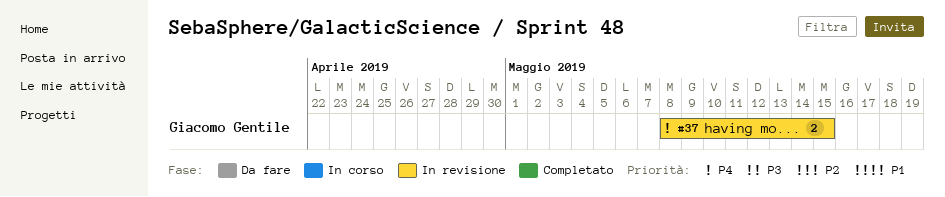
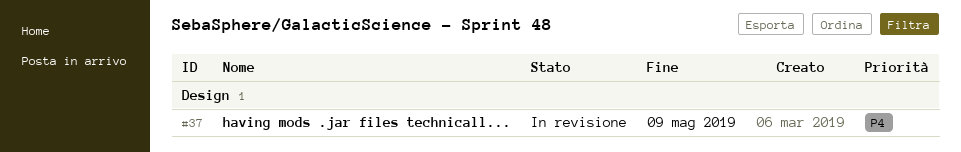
#37, due: May 15 -> May 9

